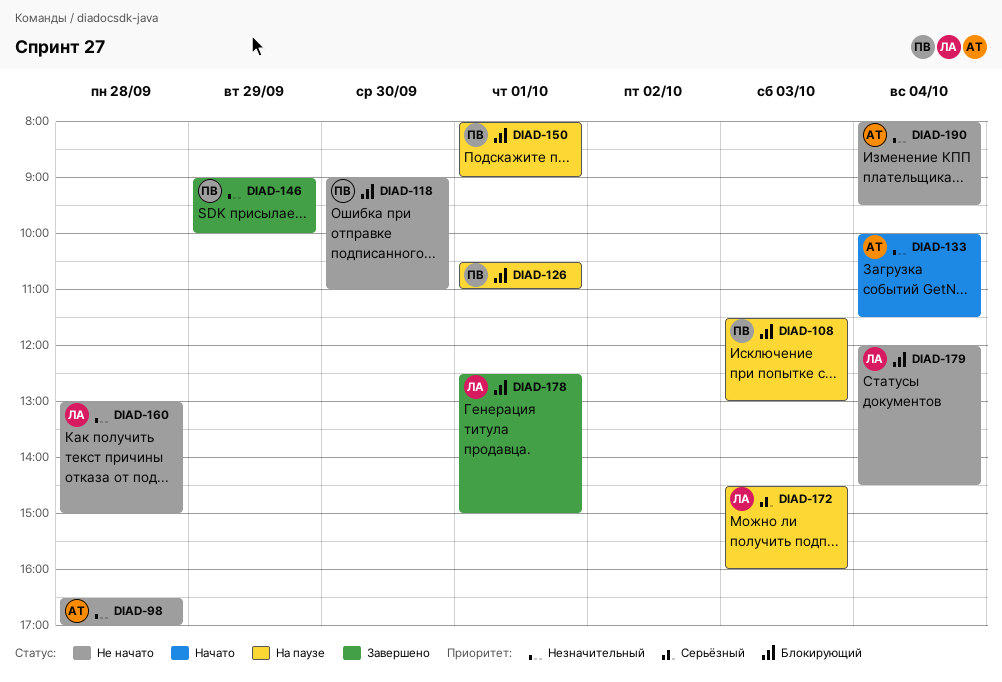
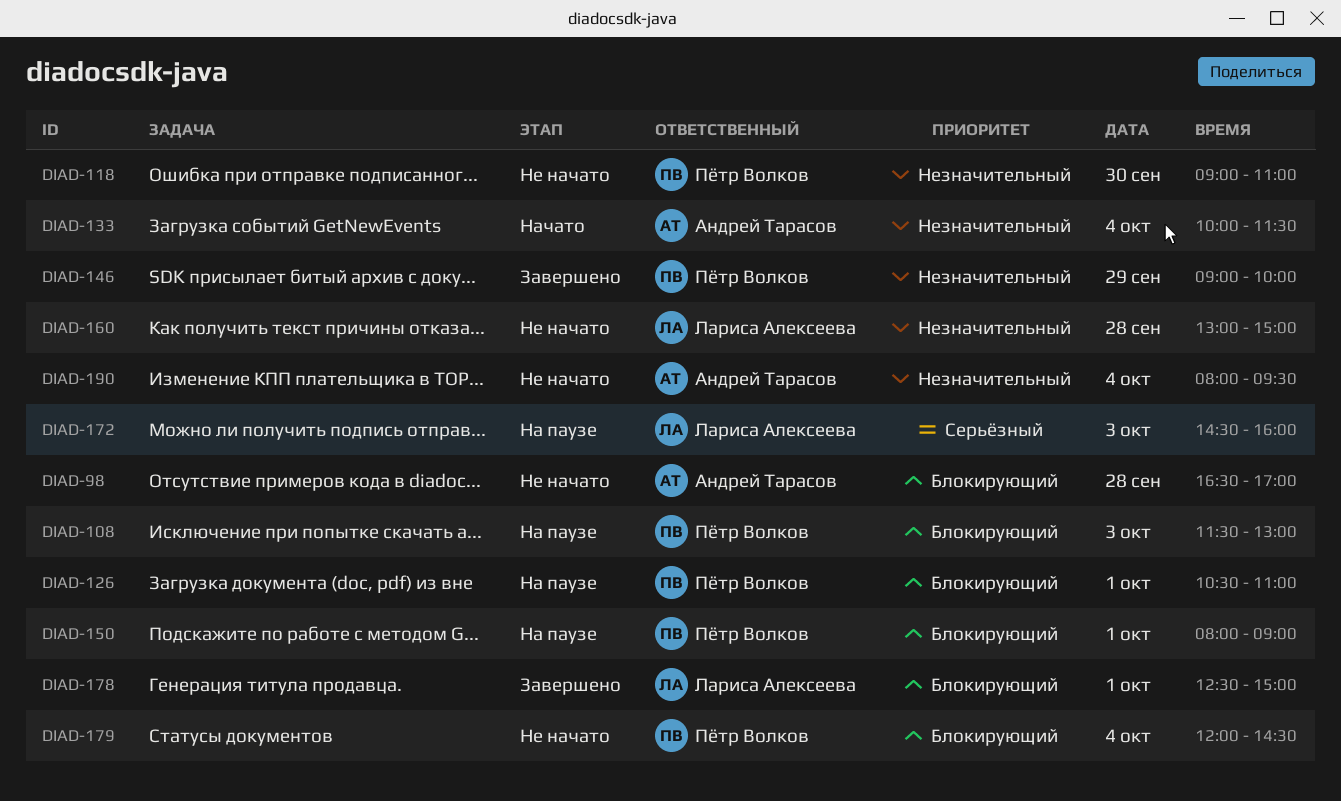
DIAD-98, priority: Незначительный -> Блокирующий
DIAD-118, priority: Блокирующий -> Незначительный
DIAD-179, owner: Лариса Алексеева -> Пётр Волков

